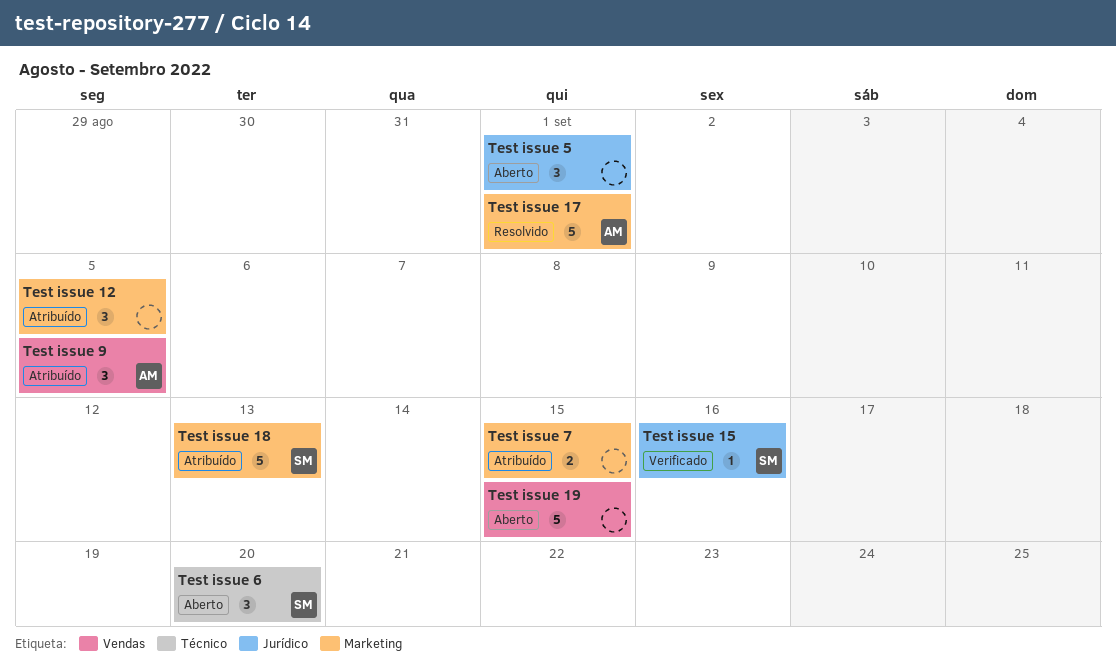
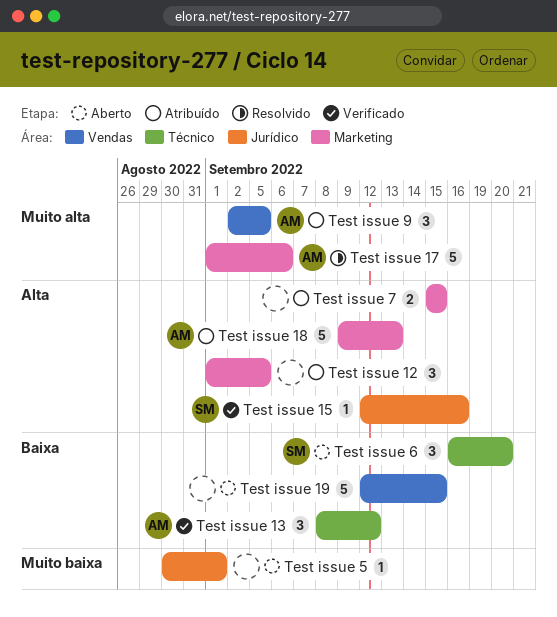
Test issue 13: none -> present
Test issue 17, due: Sep 1 -> Sep 6
Test issue 18, owner: SM -> AM
Test issue 5, estimate: 3 -> 1

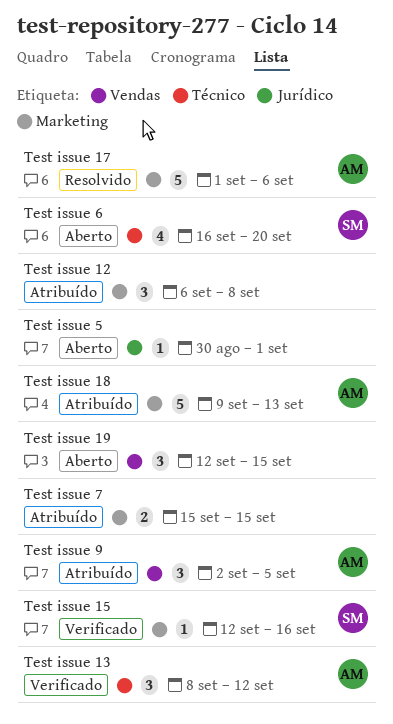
Test issue 12, start: Sep 1 -> Sep 6
Test issue 12, due: Sep 5 -> Sep 8
Test issue 15, label: Jurídico -> Marketing
Test issue 19, estimate: 5 -> 3
Test issue 6, estimate: 3 -> 4

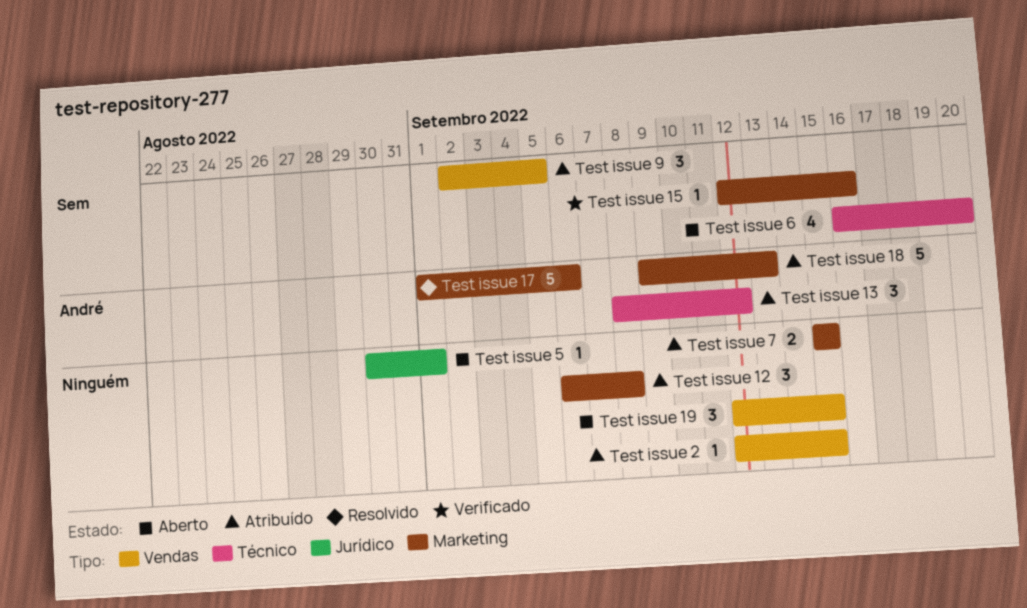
Test issue 13, status: Verificado -> Atribuído
Test issue 2: none -> present
Test issue 9, owner: André -> Sem

